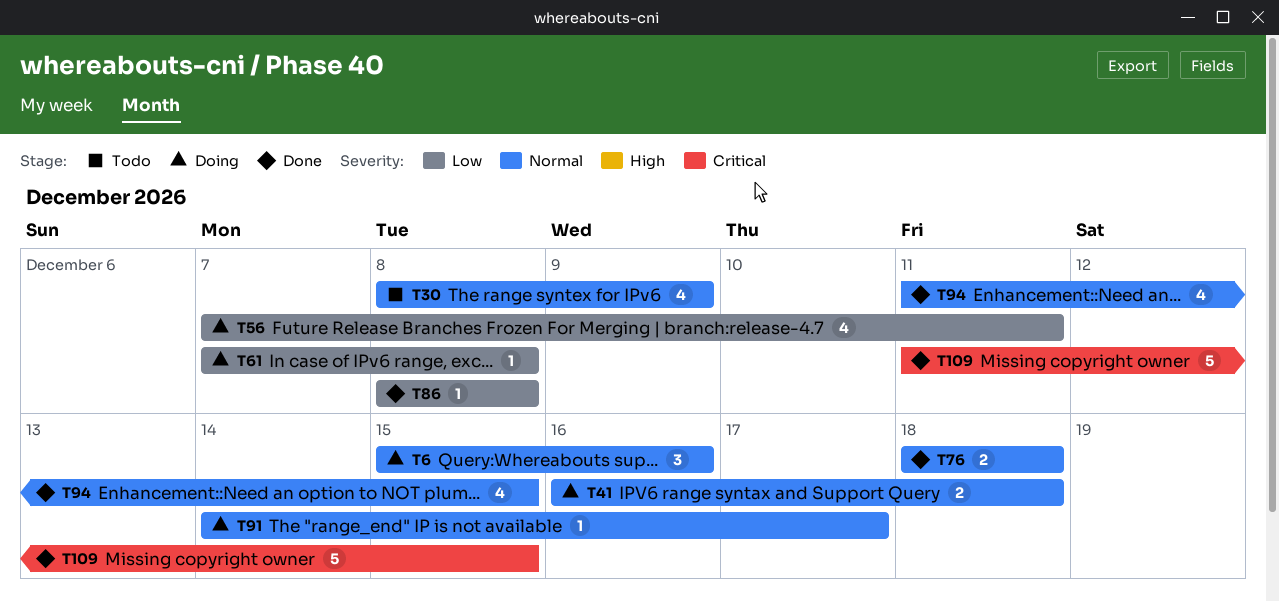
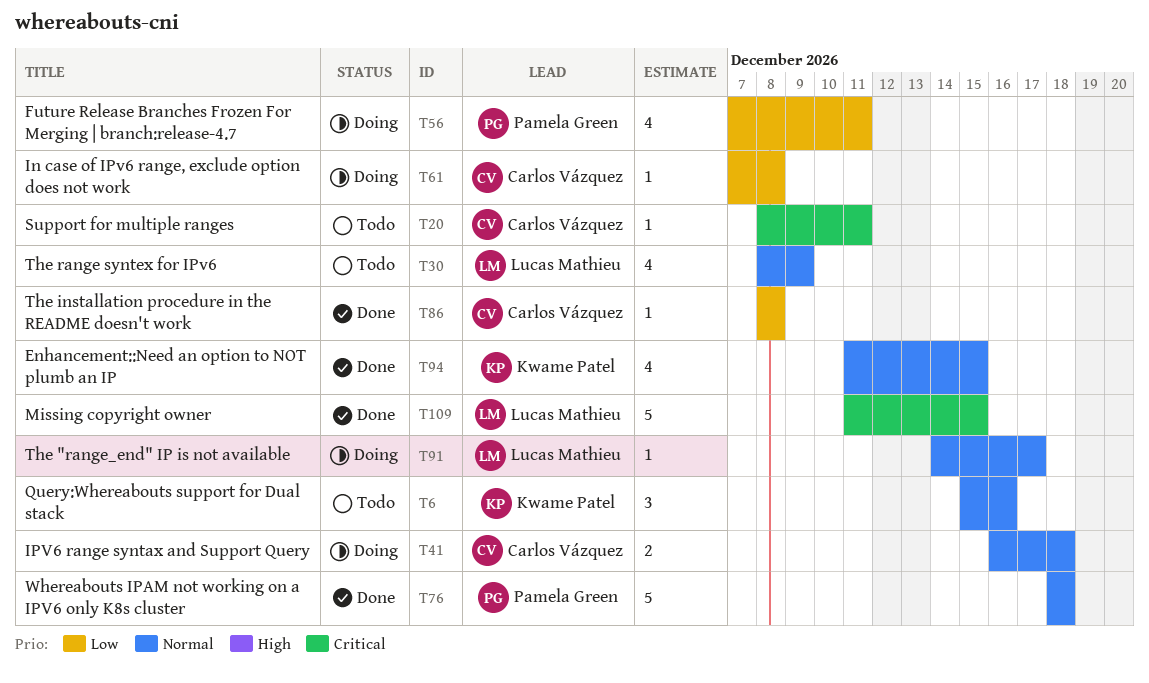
T6, status: Doing -> Todo
T20: none -> present
T76, estimate: 2 -> 5

